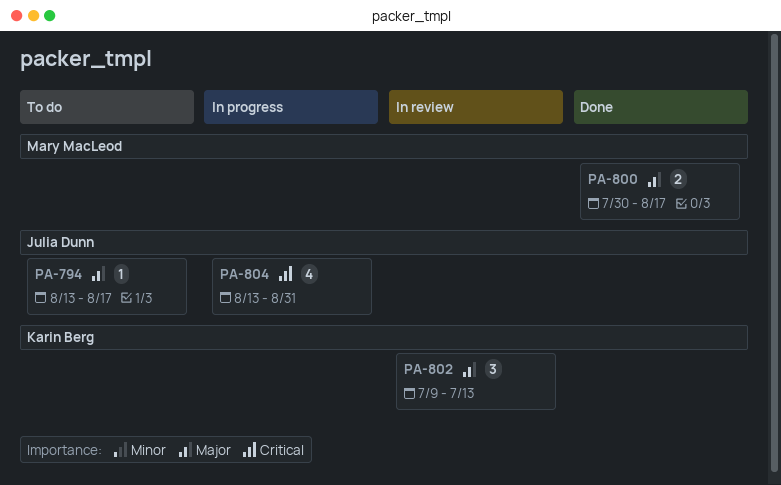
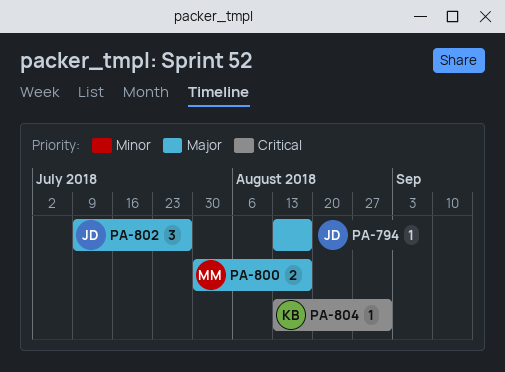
PA-802, owner: Karin Berg -> Julia Dunn
PA-802, due: Jul 13 -> Jul 27
PA-804, owner: Julia Dunn -> Karin Berg
PA-804, estimate: 4 -> 1

